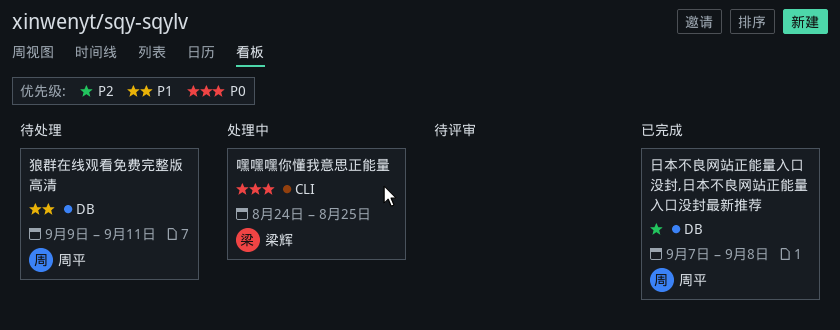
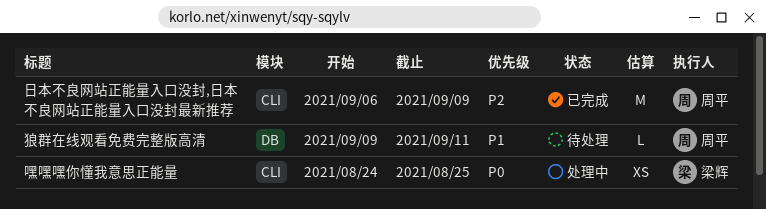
日本不良网站正能量入口没封,日本不良网站正能量入口没封最新推荐, label: DB -> CLI
日本不良网站正能量入口没封,日本不良网站正能量入口没封最新推荐, start: Sep 7 -> Sep 6
日本不良网站正能量入口没封,日本不良网站正能量入口没封最新推荐, due: Sep 8 -> Sep 9

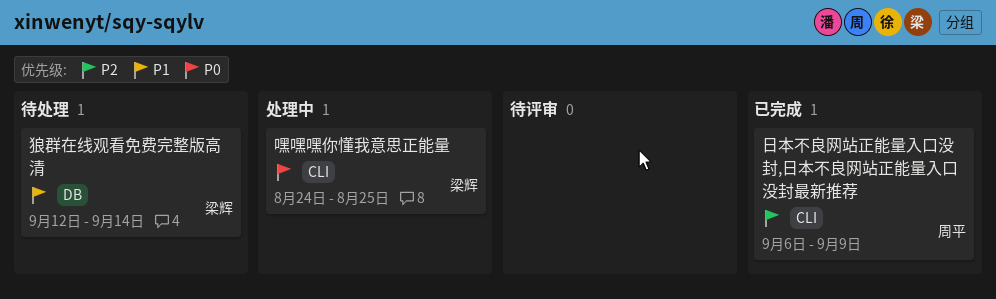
狼群在线观看免费完整版高清, owner: 周平 -> 梁辉
狼群在线观看免费完整版高清, start: Sep 9 -> Sep 12
狼群在线观看免费完整版高清, due: Sep 11 -> Sep 14

